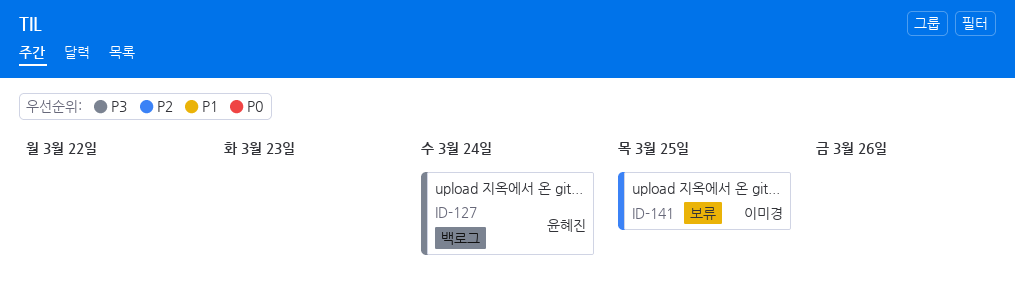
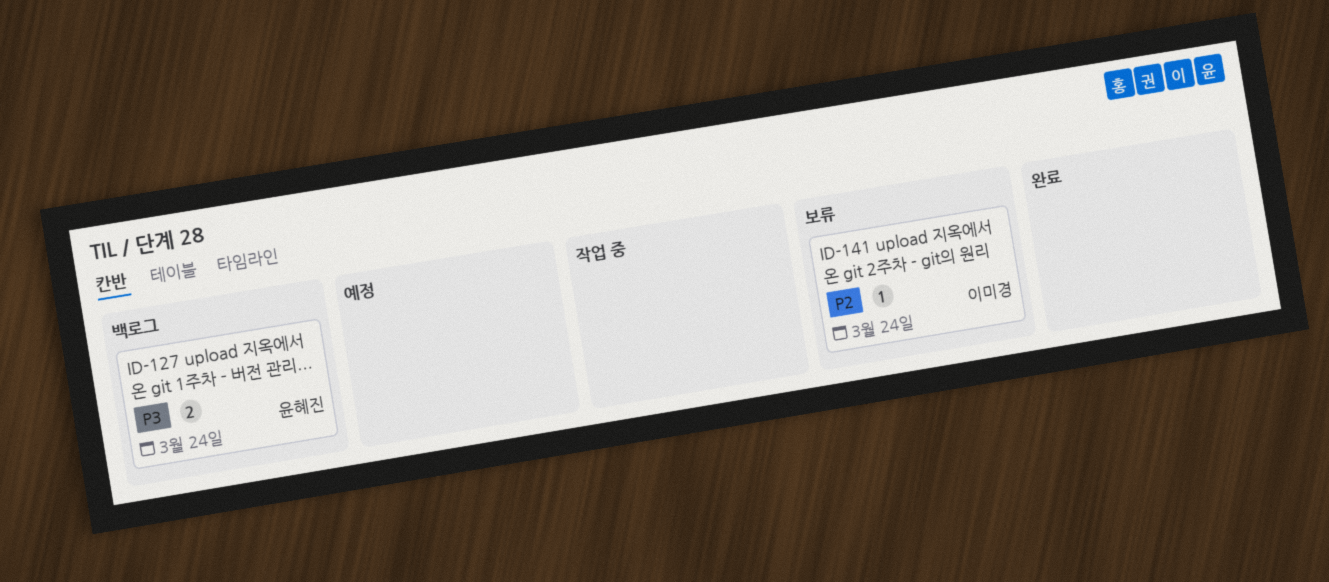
ID-141, due: Mar 25 -> Mar 24

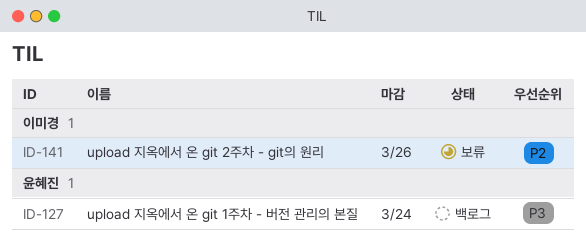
ID-141, due: Mar 24 -> Mar 26

